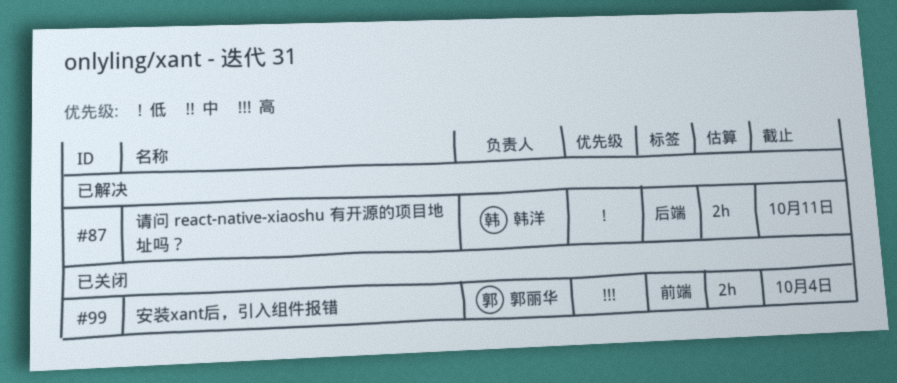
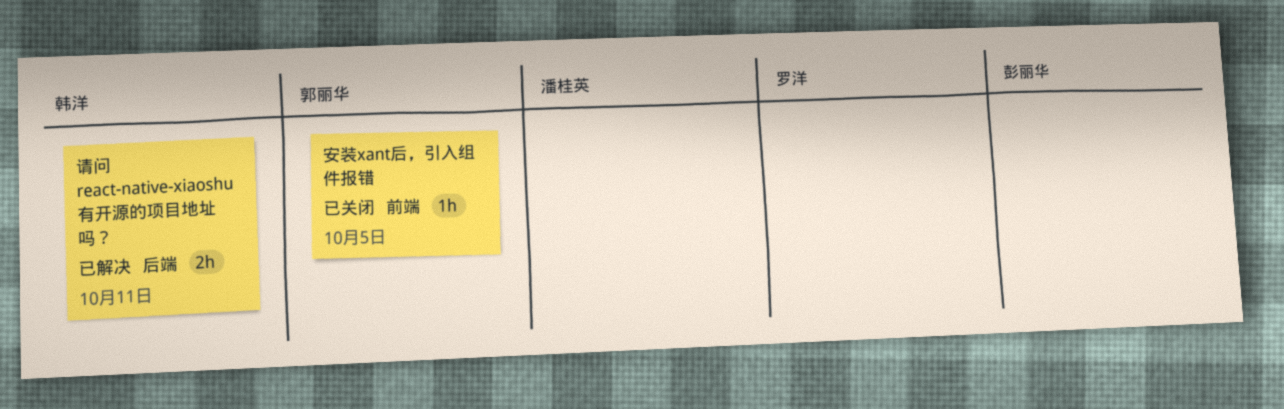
安装xant后，引入组件报错, estimate: 2h -> 1h
安装xant后，引入组件报错, due: Oct 4 -> Oct 5

